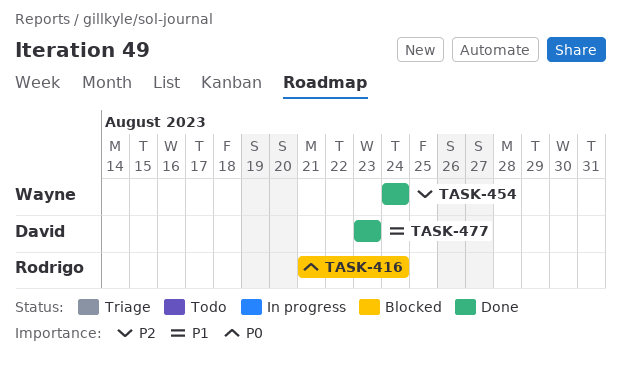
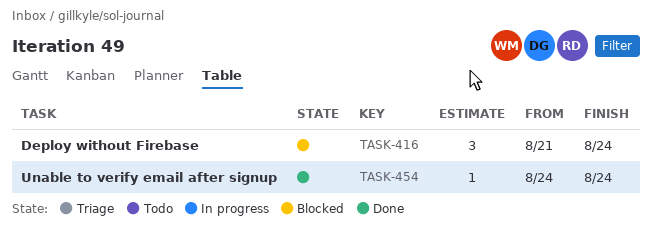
TASK-477: present -> none

